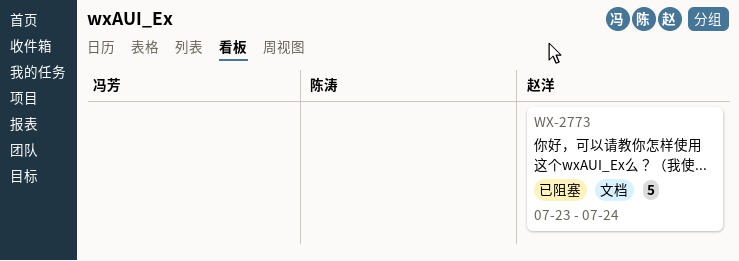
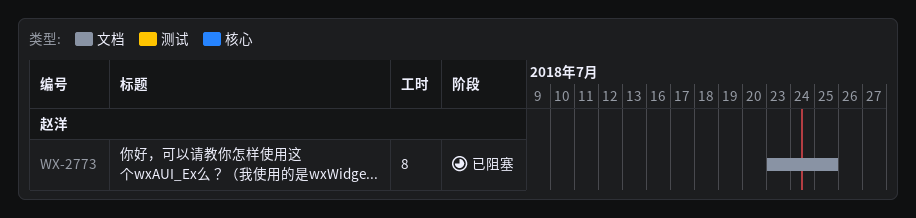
WX-2773, estimate: 5 -> 8
WX-2773, due: Jul 24 -> Jul 25

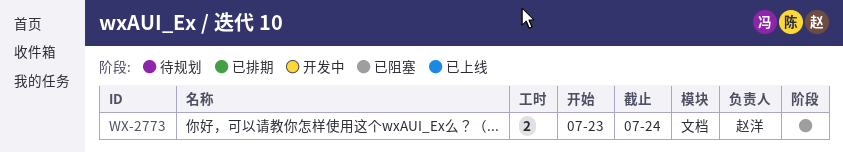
WX-2773, estimate: 8 -> 2
WX-2773, due: Jul 25 -> Jul 24

